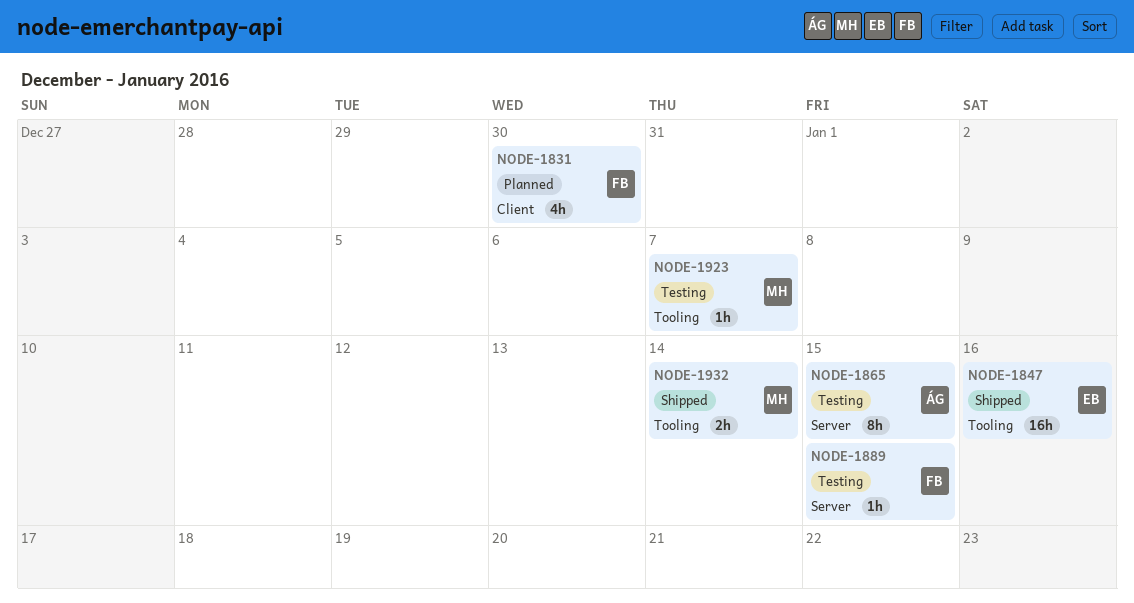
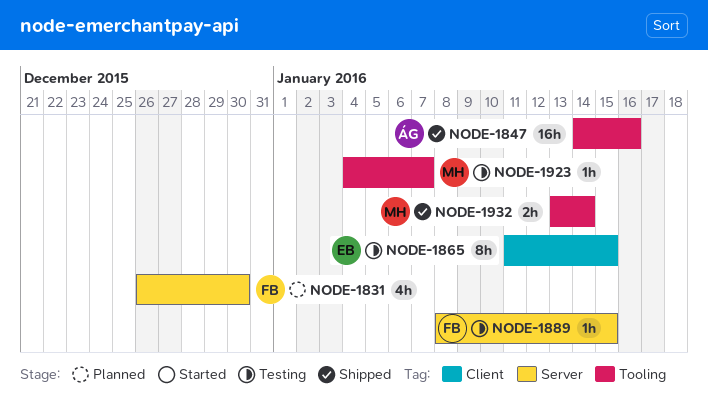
NODE-1831, label: Client -> Server
NODE-1847, owner: EB -> ÁG
NODE-1865, owner: ÁG -> EB
NODE-1865, label: Server -> Client

